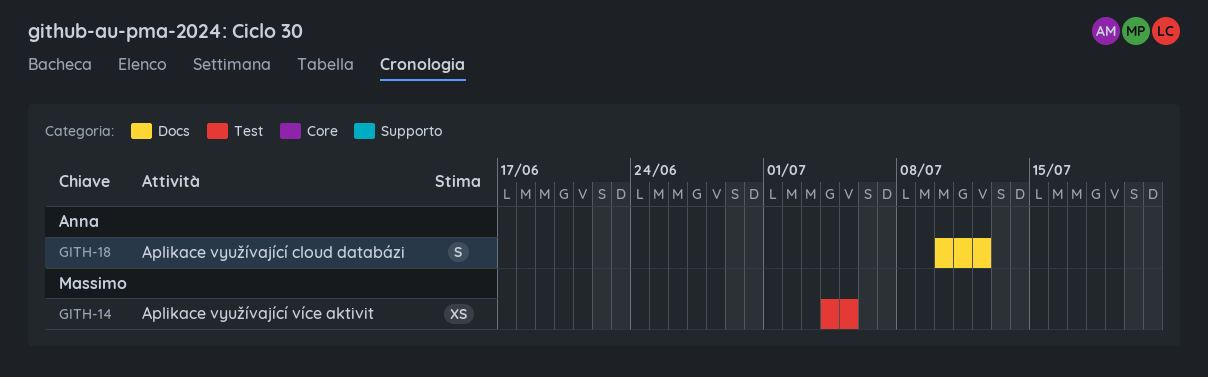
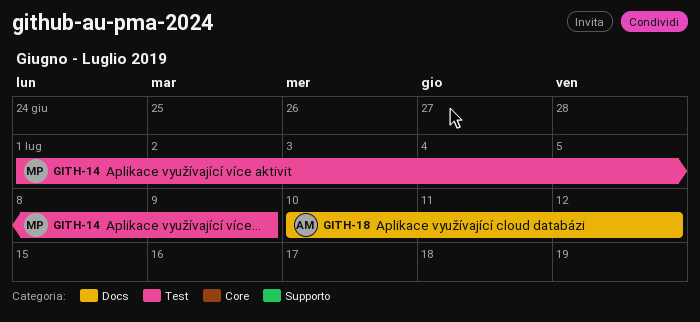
GITH-14, start: Jul 4 -> Jul 1
GITH-14, due: Jul 5 -> Jul 9

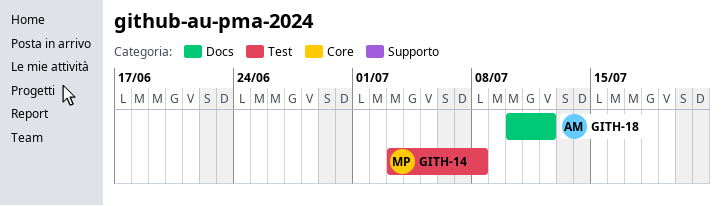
GITH-14, start: Jul 1 -> Jul 3
GITH-14, due: Jul 9 -> Jul 8

